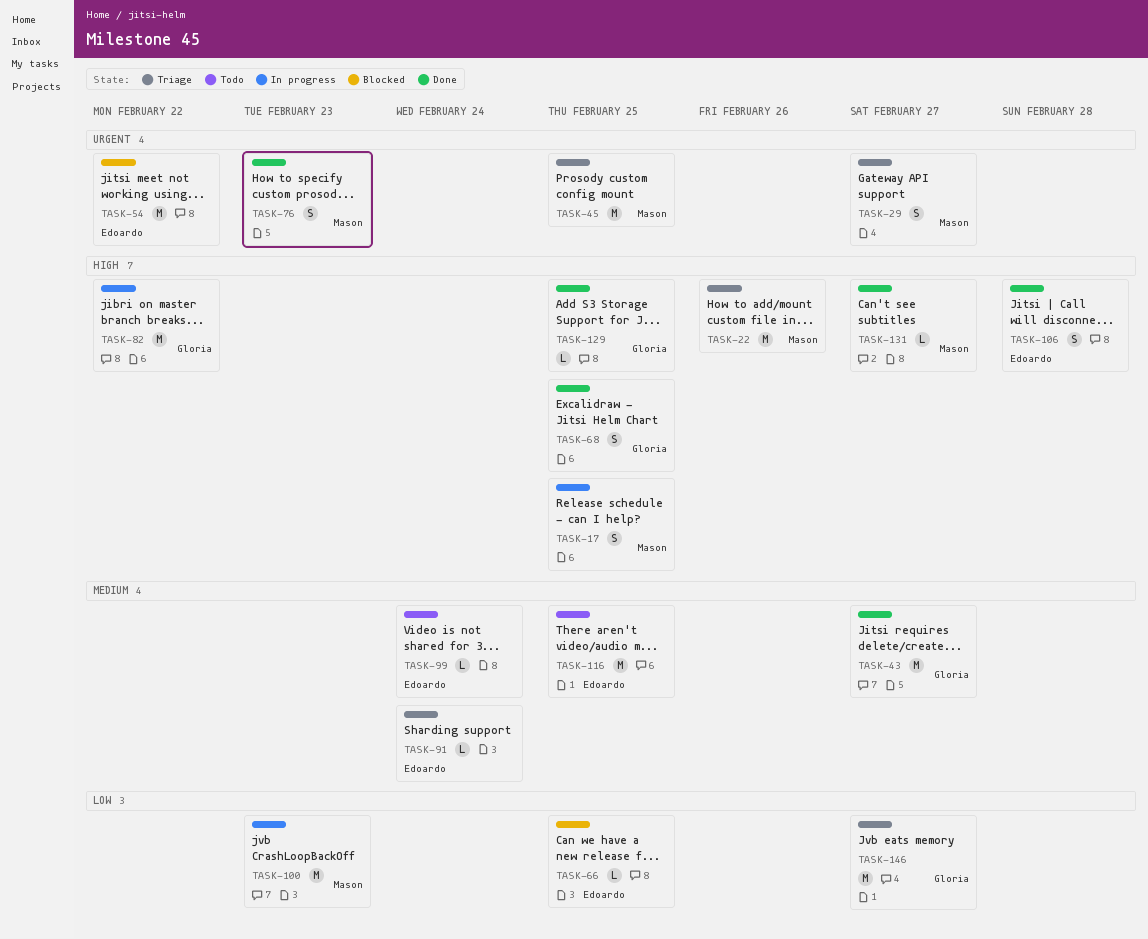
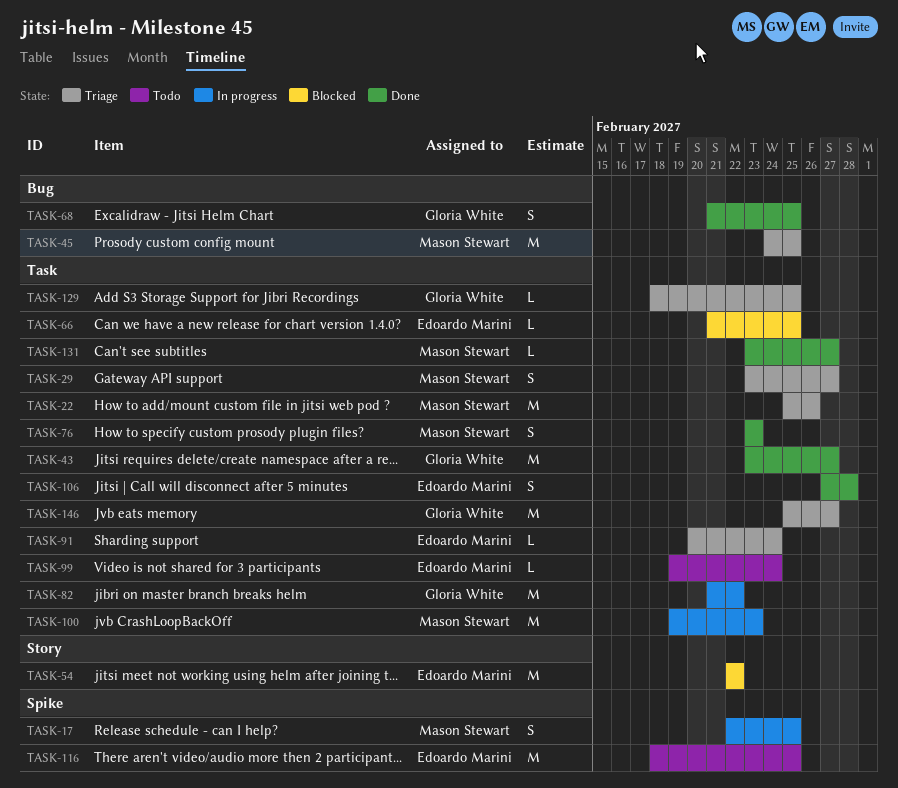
TASK-129, status: Done -> Triage

